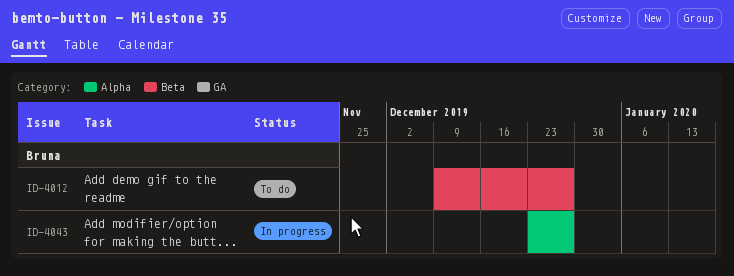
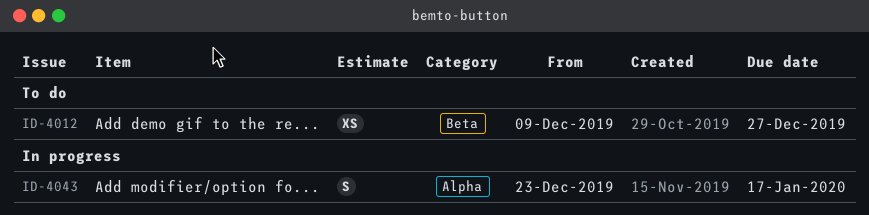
ID-4043, due: Dec 27 -> Jan 17

